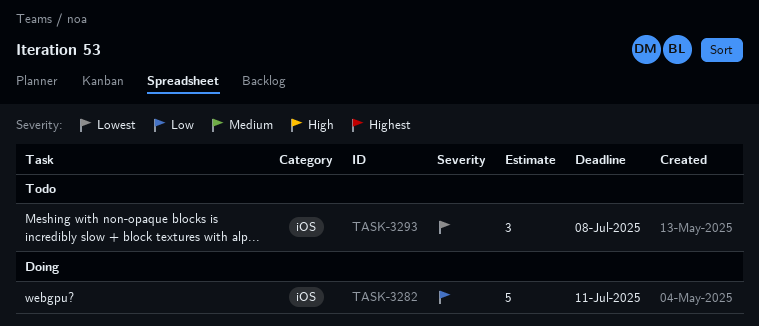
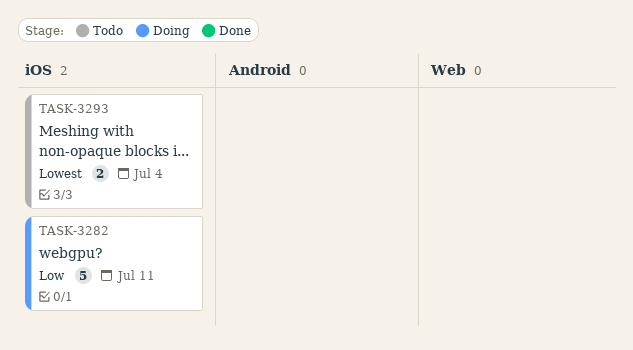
TASK-3293, estimate: 3 -> 2
TASK-3293, due: Jul 8 -> Jul 4

